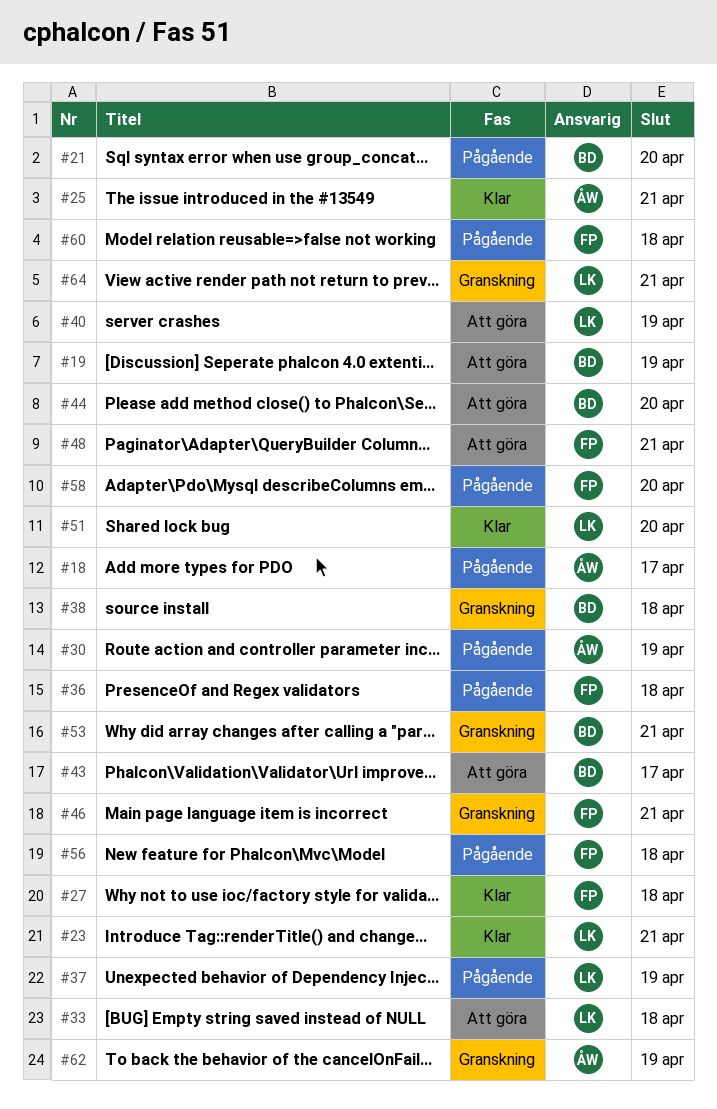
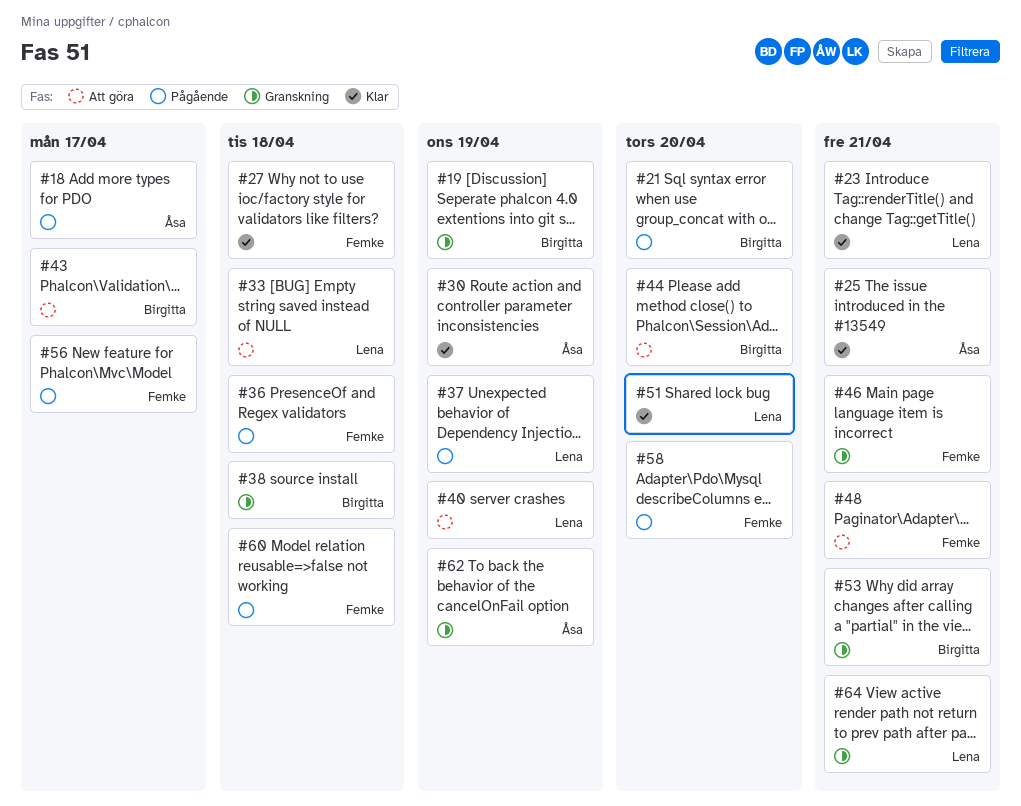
#19, status: Att göra -> Granskning
#30, status: Pågående -> Klar
#56, due: Apr 18 -> Apr 17

